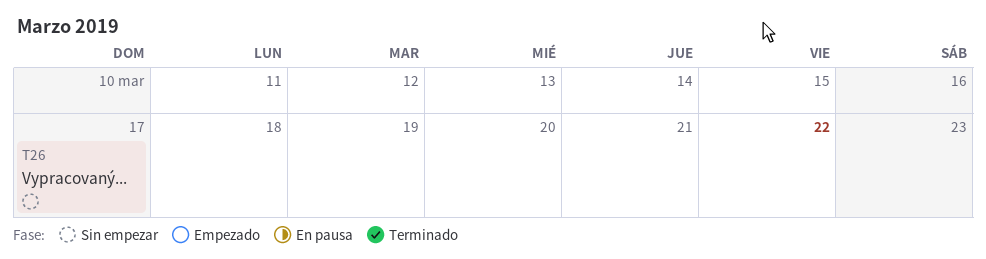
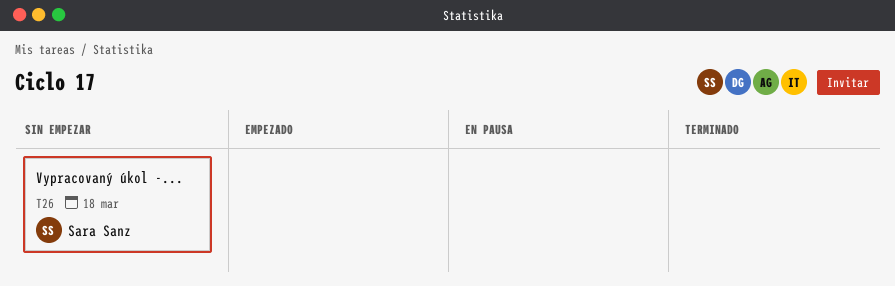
T26, due: Mar 17 -> Mar 18

